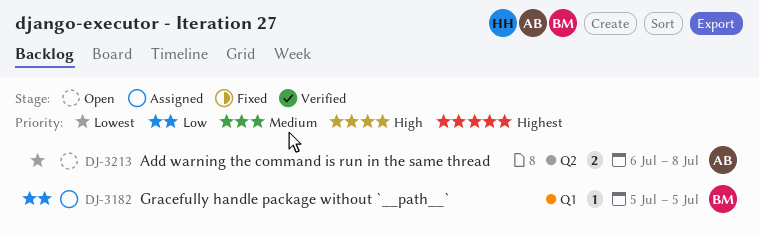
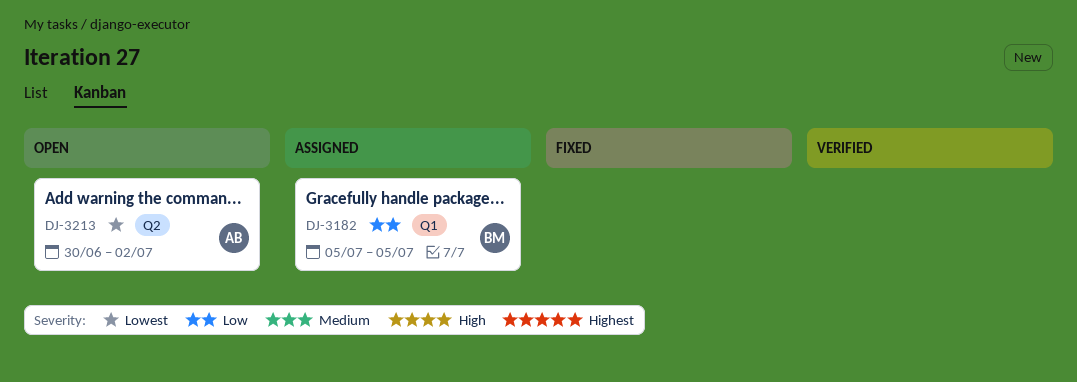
DJ-3213, start: Jul 6 -> Jun 30
DJ-3213, due: Jul 8 -> Jul 2

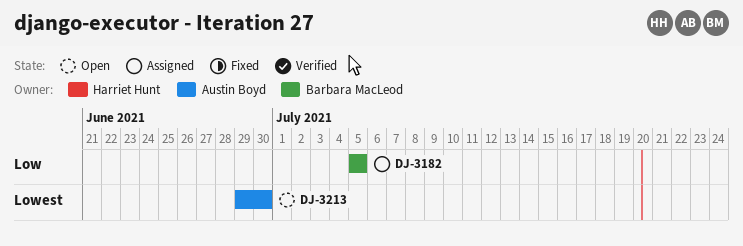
DJ-3213, start: Jun 30 -> Jun 29
DJ-3213, due: Jul 2 -> Jun 30

